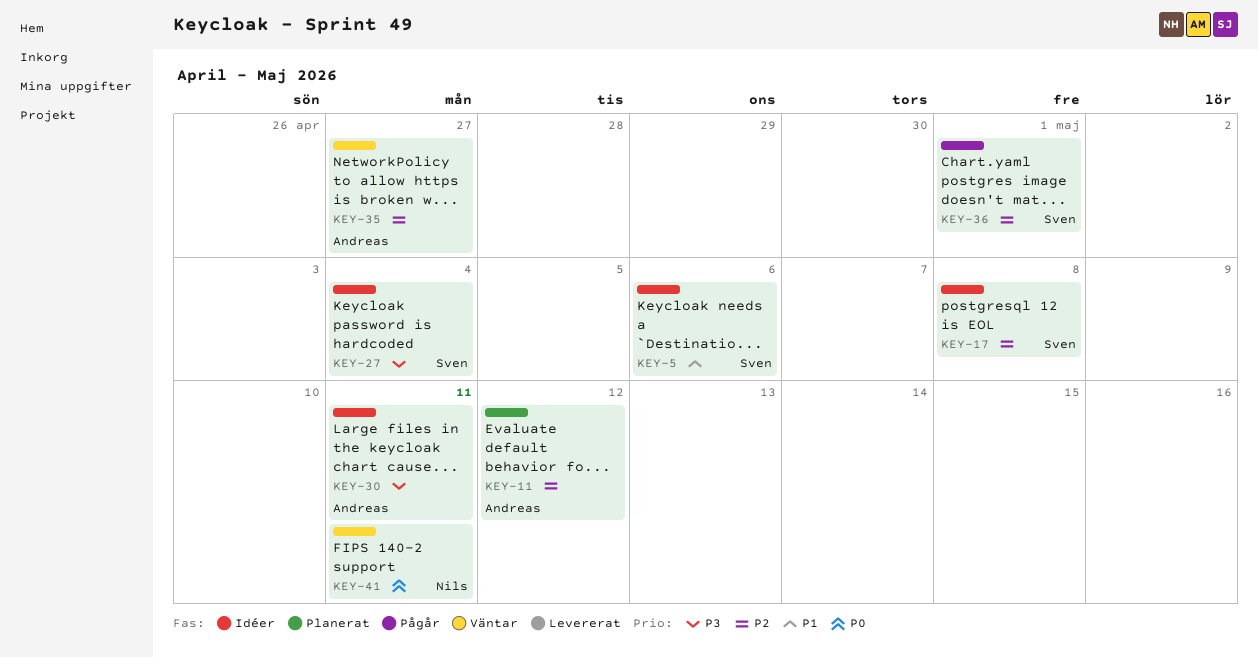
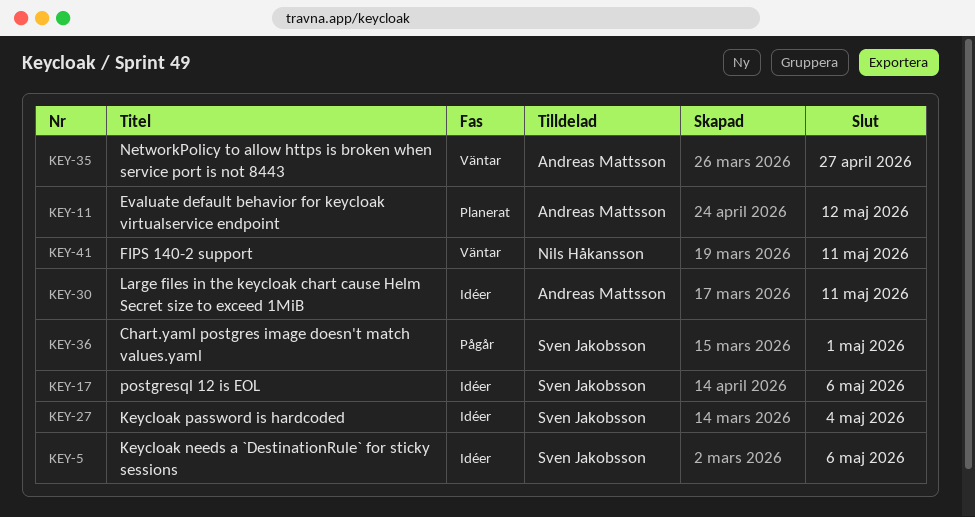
KEY-17, due: May 8 -> May 6

